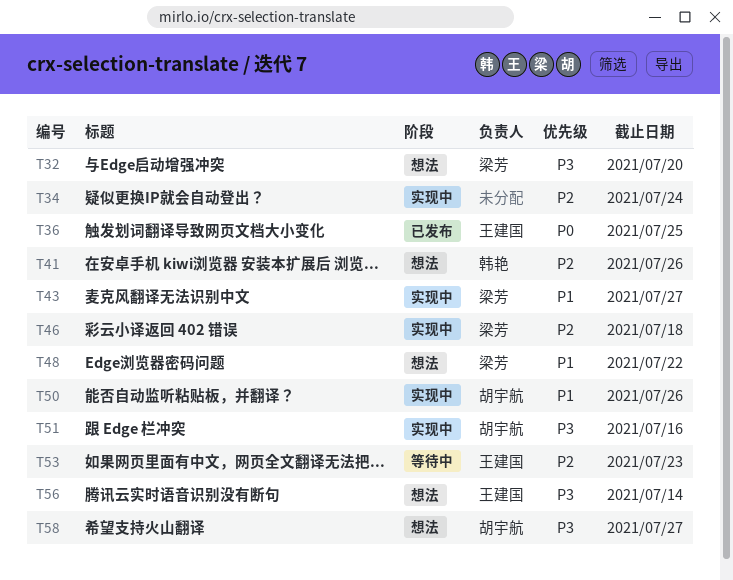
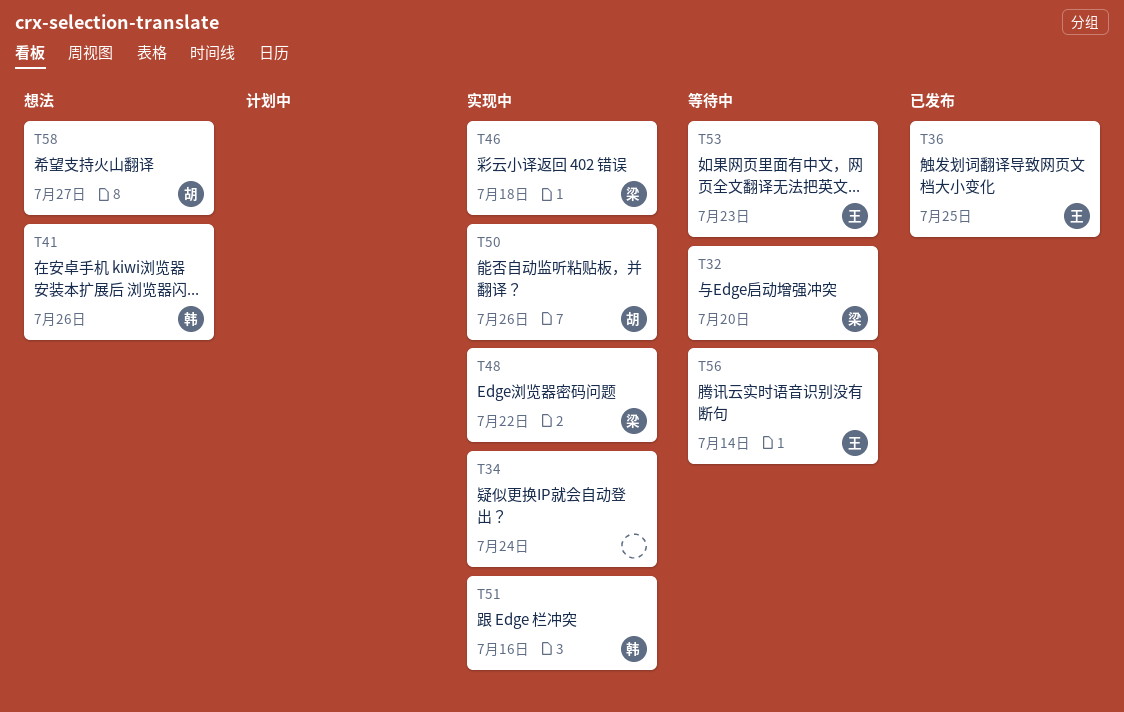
T32, status: 想法 -> 等待中
T43: present -> none
T48, status: 想法 -> 实现中
T51, owner: 胡宇航 -> 韩艳
T56, status: 想法 -> 等待中

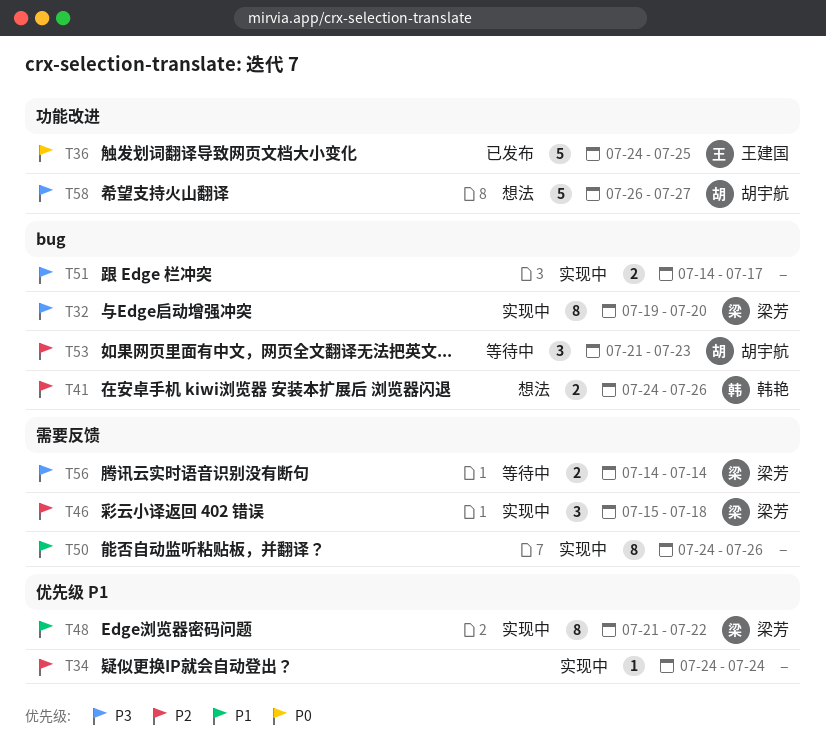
T32, status: 等待中 -> 实现中
T50, owner: 胡宇航 -> none
T51, owner: 韩艳 -> none
T51, due: Jul 16 -> Jul 17
T53, owner: 王建国 -> 胡宇航
T56, owner: 王建国 -> 梁芳

